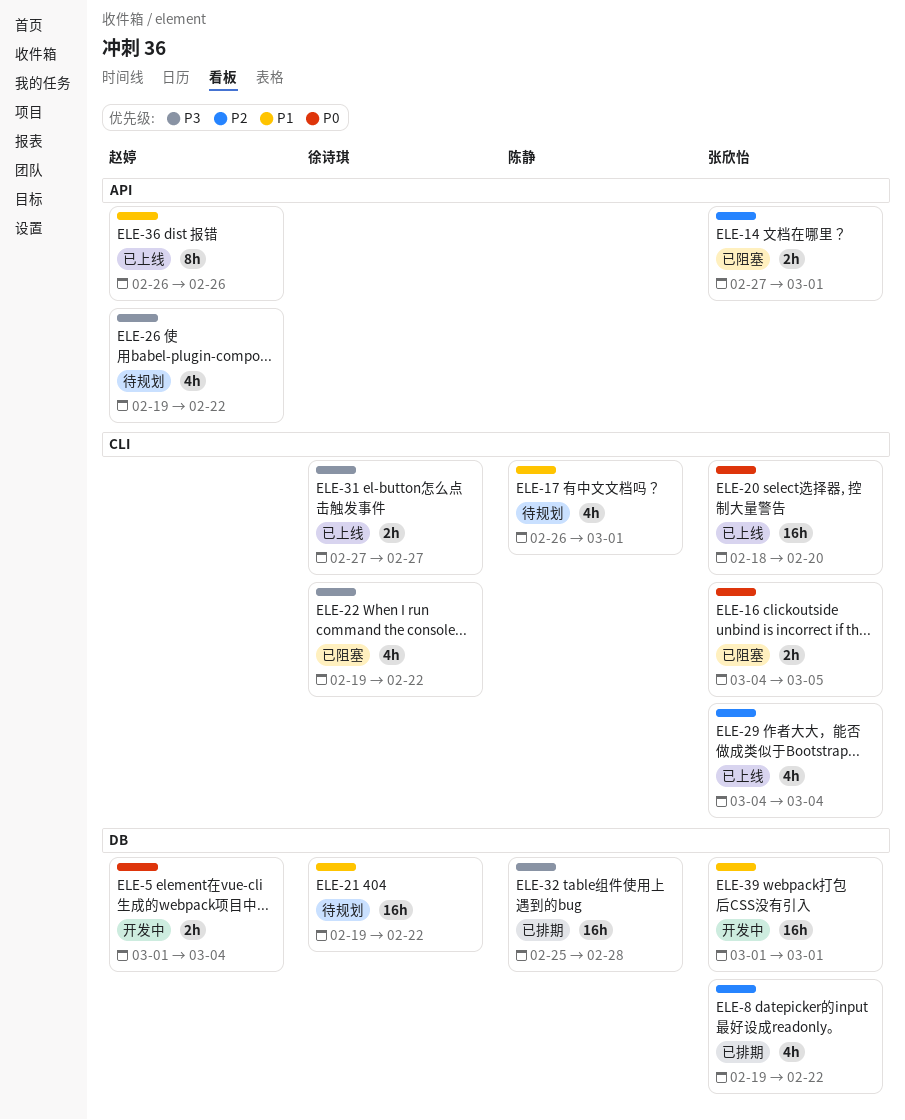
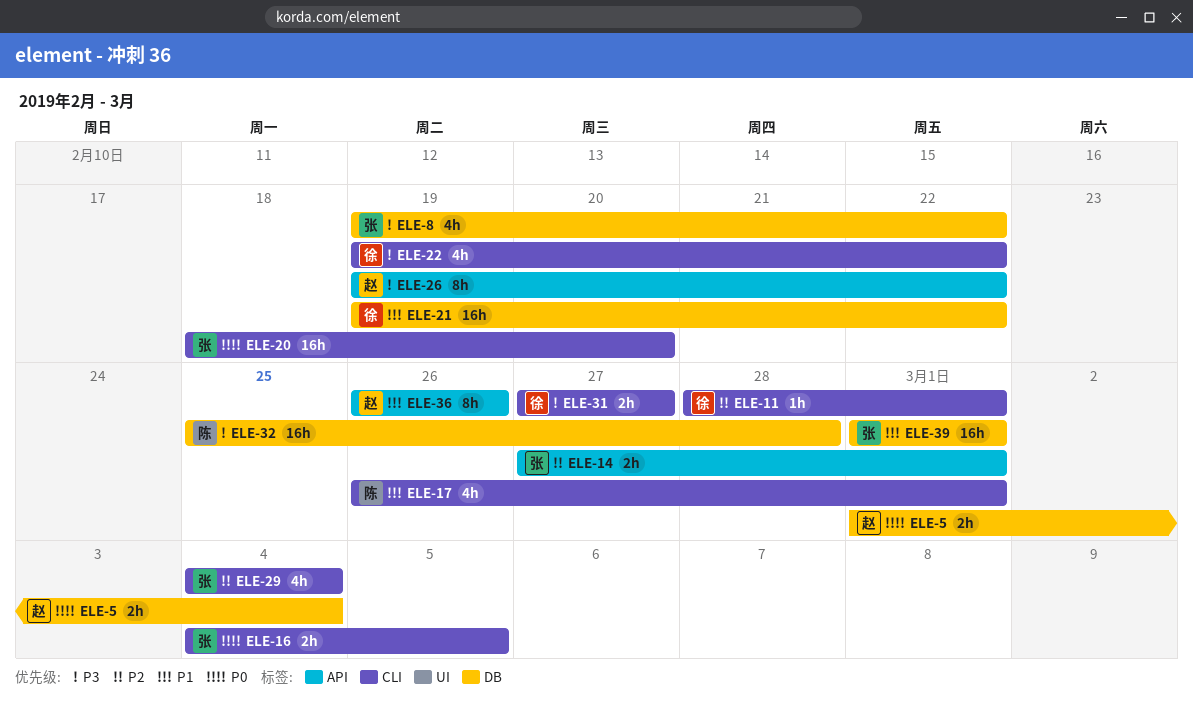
ELE-8, priority: P2 -> P3
ELE-11: none -> present
ELE-26, estimate: 4h -> 8h

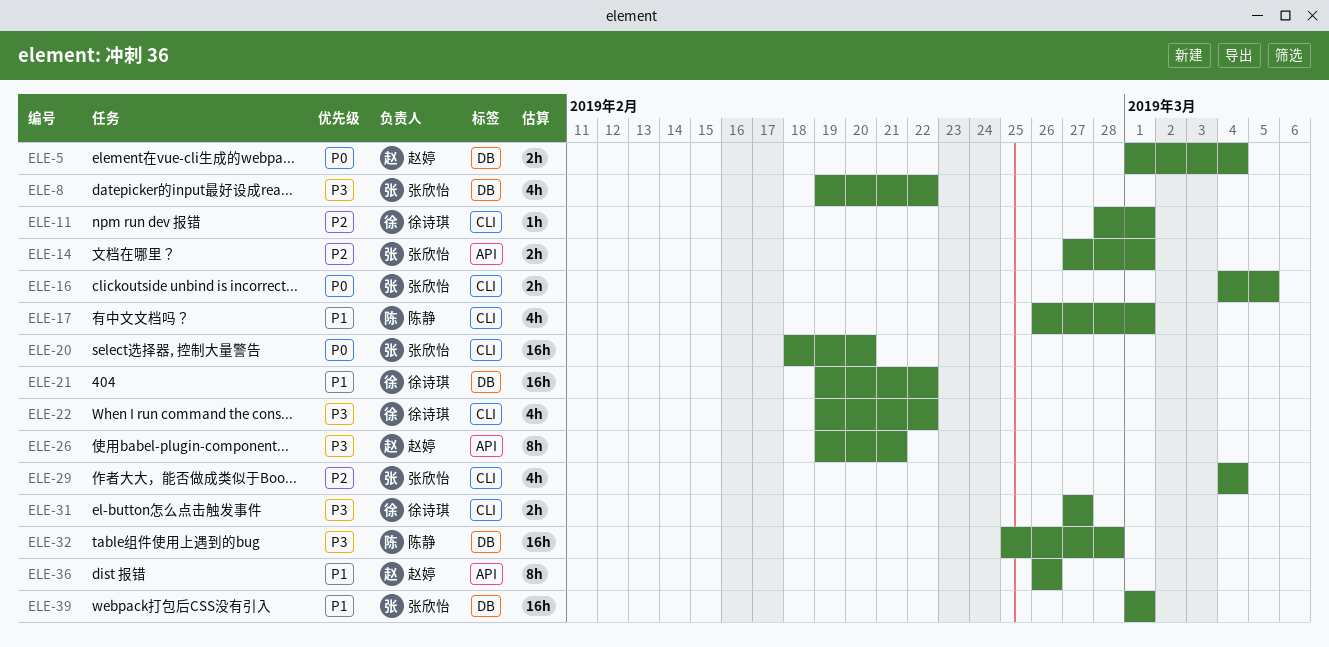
ELE-26, due: Feb 22 -> Feb 21

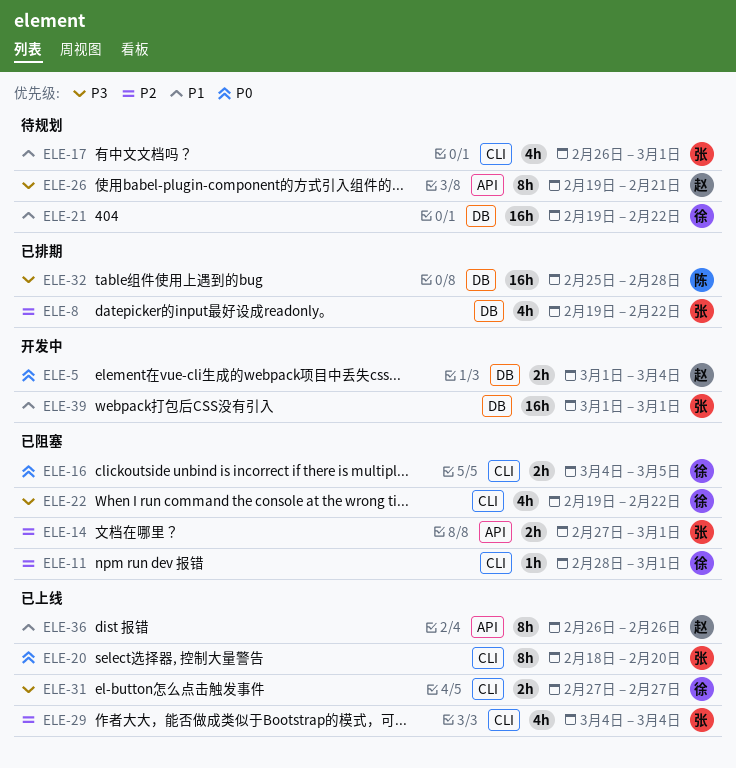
ELE-8, priority: P3 -> P2
ELE-16, owner: 张欣怡 -> 徐诗琪
ELE-17, owner: 陈静 -> 张欣怡
ELE-20, estimate: 16h -> 8h

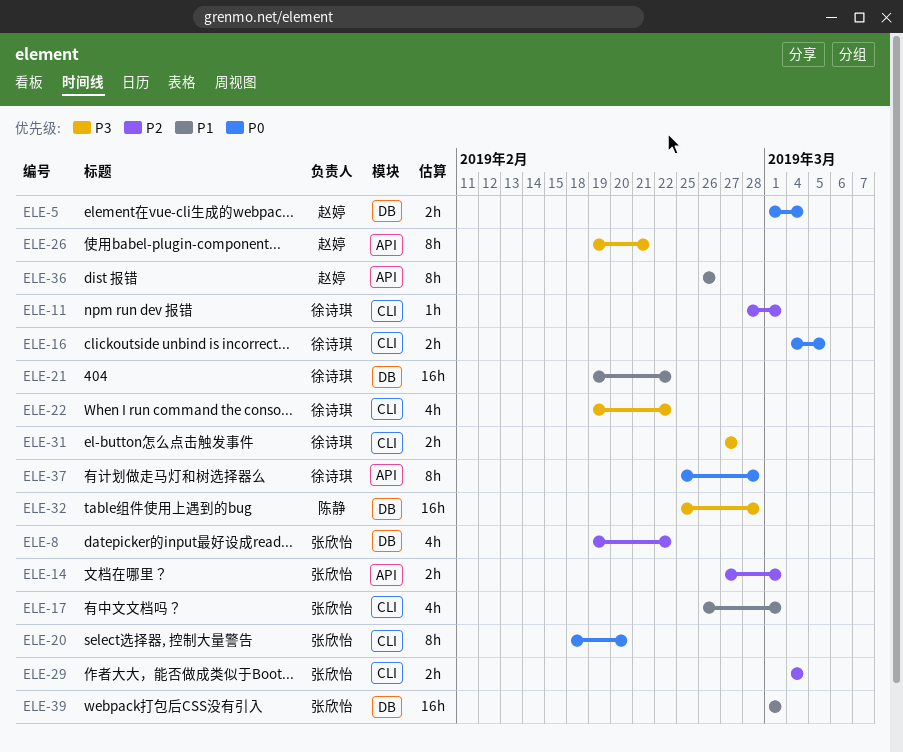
ELE-29, estimate: 4h -> 2h
ELE-37: none -> present

